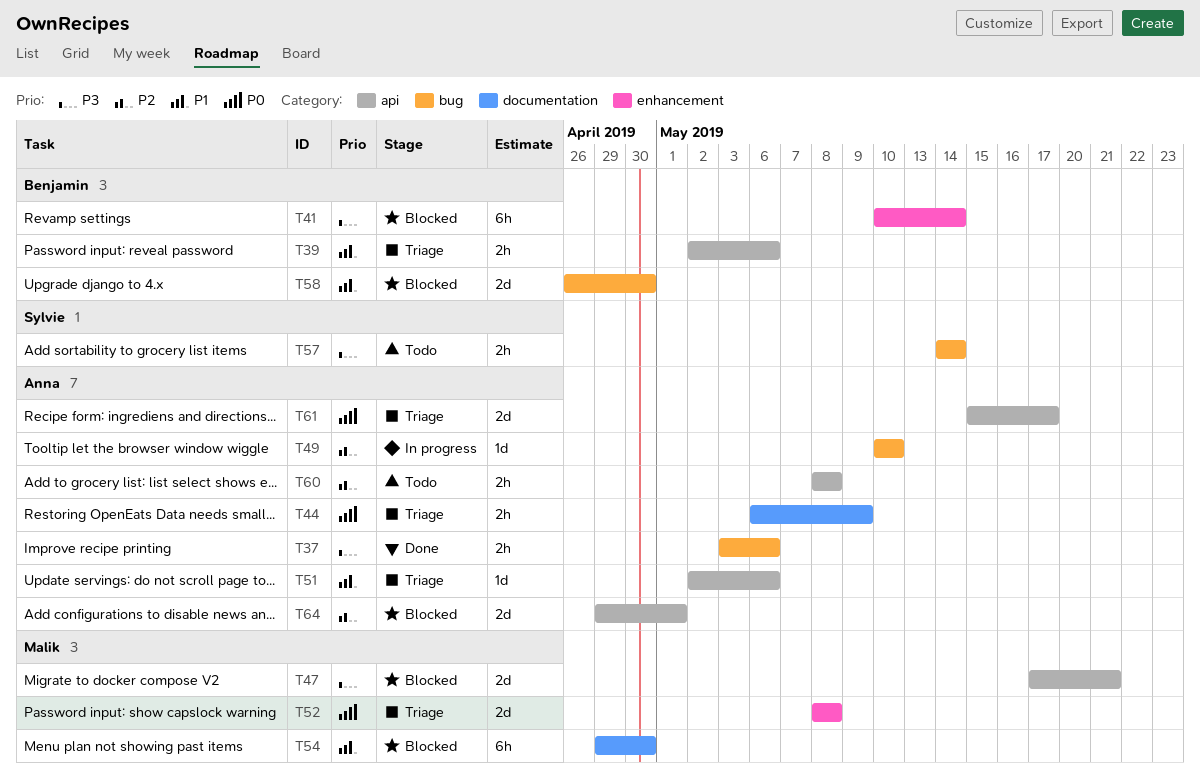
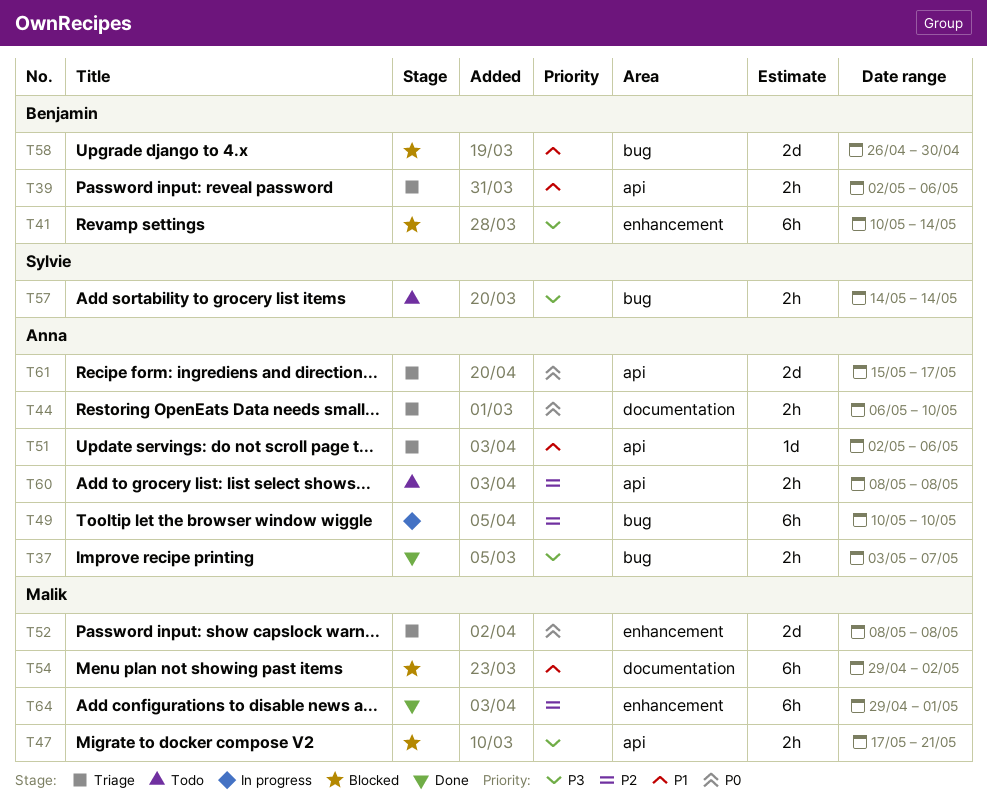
T37, due: May 6 -> May 7
T44, due: May 9 -> May 10
T47, estimate: 2d -> 2h
T49, estimate: 1d -> 6h
T54, due: Apr 30 -> May 2
T64, status: Blocked -> Done
T64, owner: Anna -> Malik
T64, label: api -> enhancement
T64, estimate: 2d -> 6h

